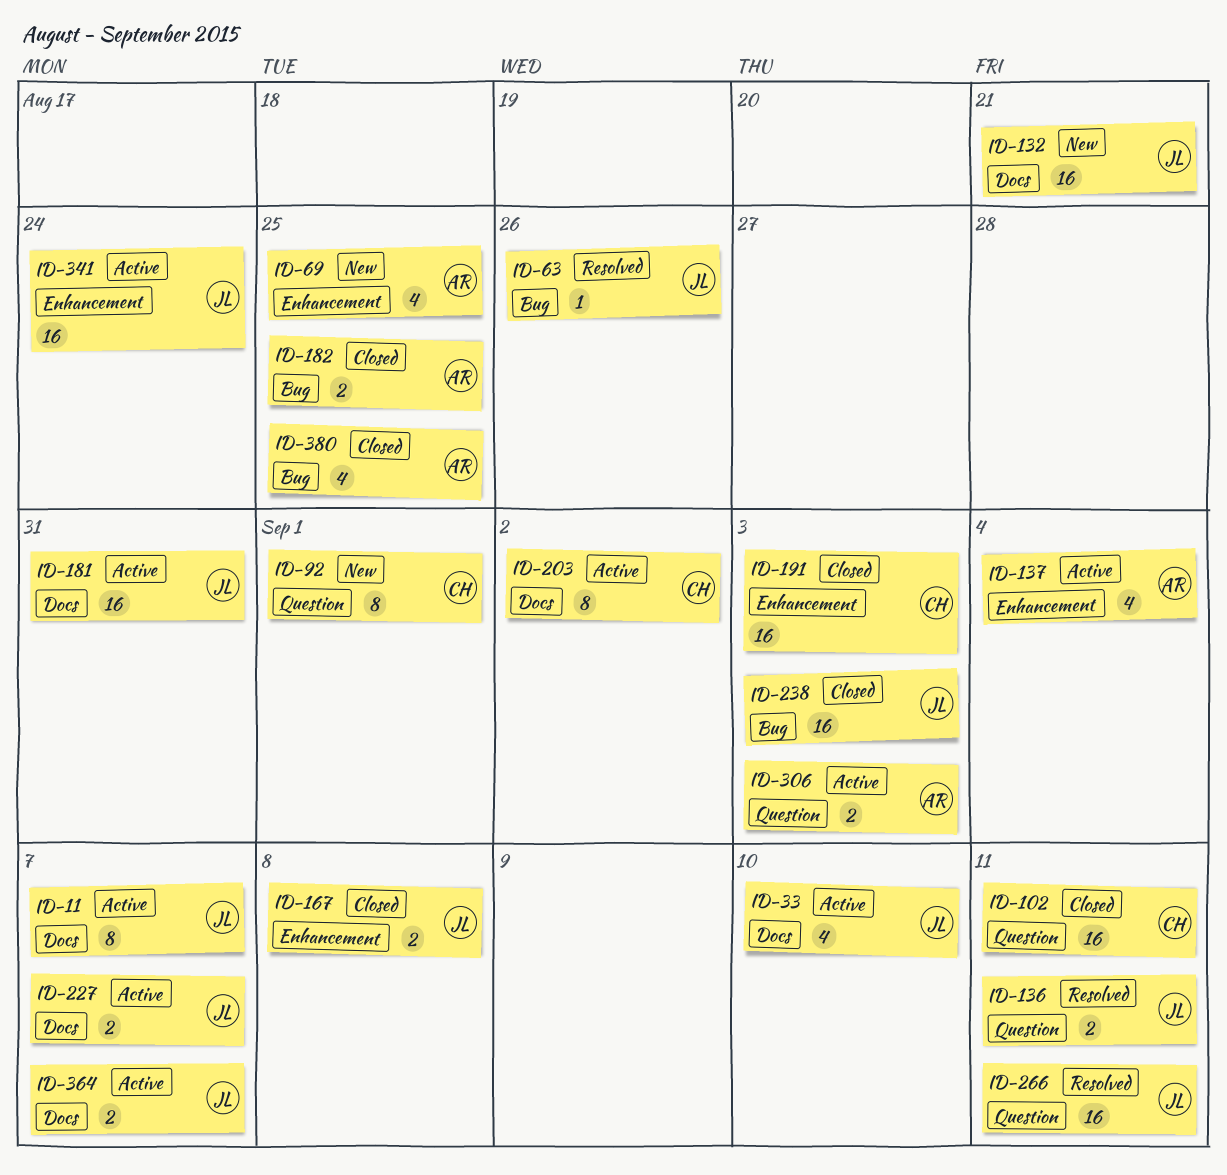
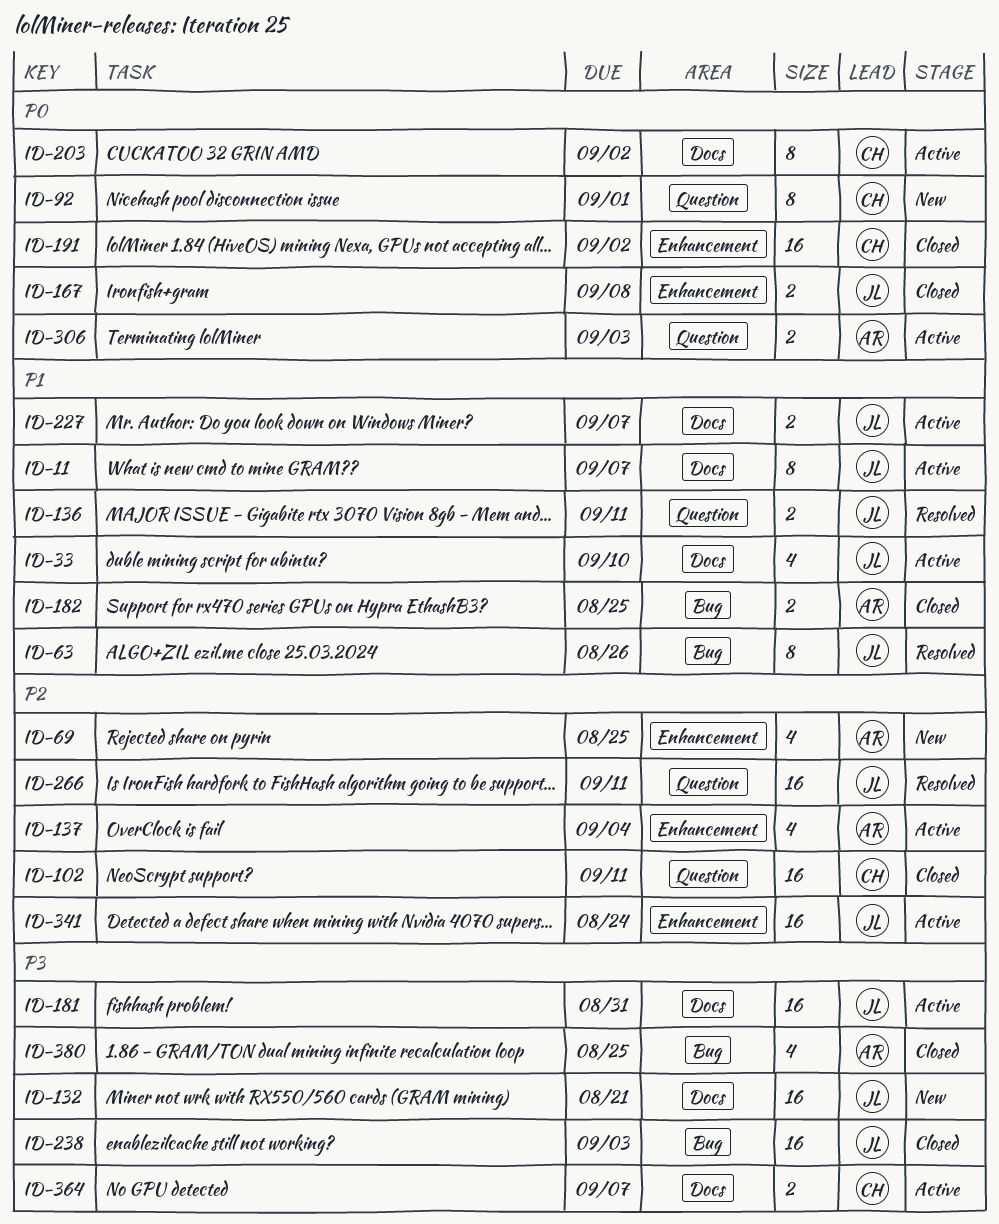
ID-63, estimate: 1 -> 8
ID-191, due: Sep 3 -> Sep 2
ID-364, owner: JL -> CH

